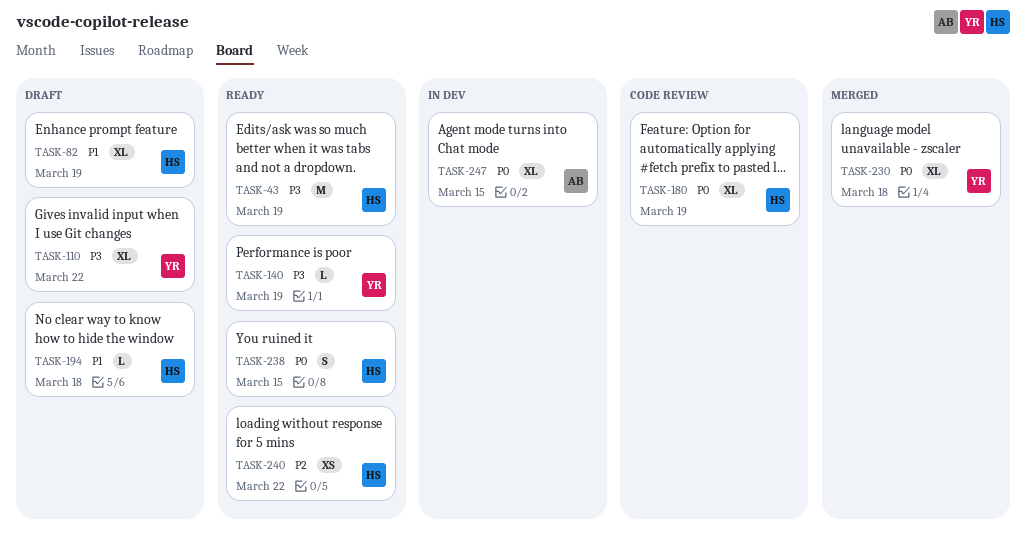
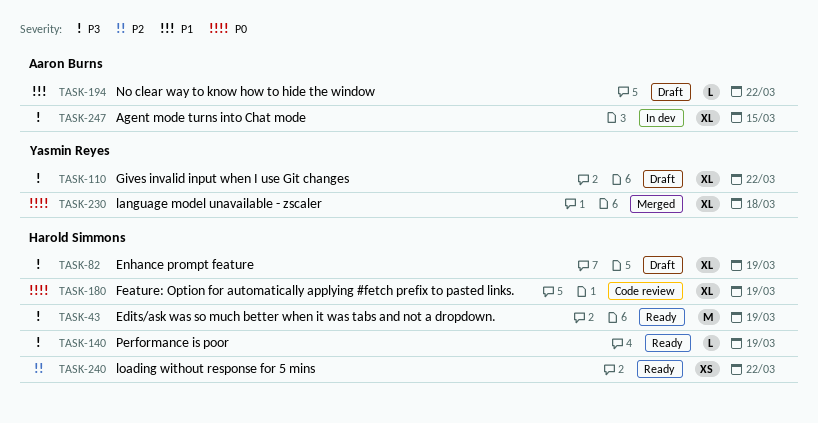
TASK-82, priority: P1 -> P3
TASK-140, owner: Yasmin Reyes -> Harold Simmons
TASK-194, owner: Harold Simmons -> Aaron Burns
TASK-194, due: Mar 18 -> Mar 22
TASK-238: present -> none
TASK-247, priority: P0 -> P3

